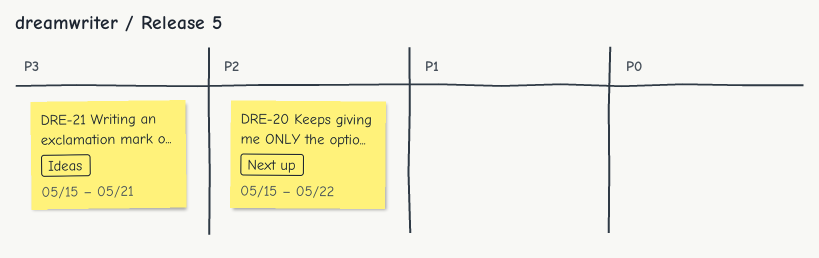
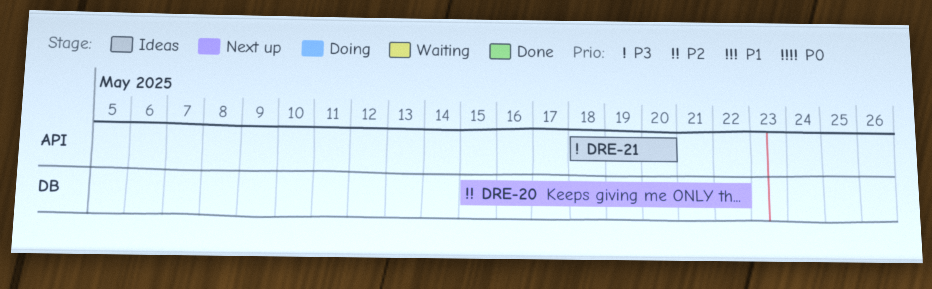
DRE-21, start: May 15 -> May 18
DRE-21, due: May 21 -> May 20

